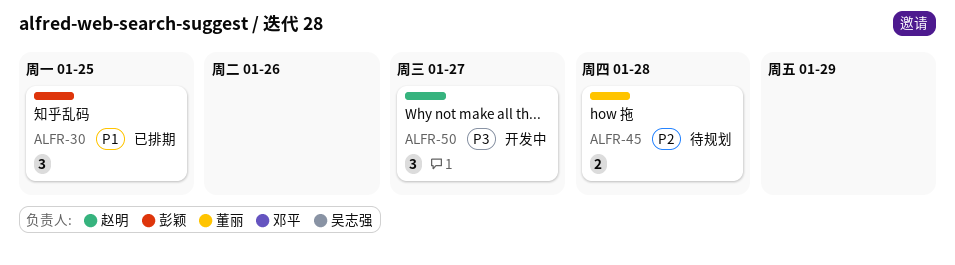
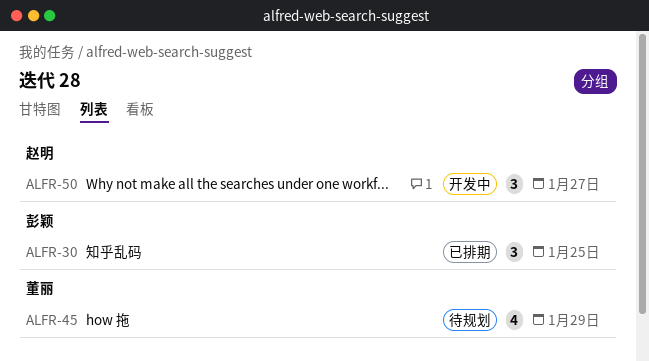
ALFR-45, estimate: 2 -> 4
ALFR-45, due: Jan 28 -> Jan 29

